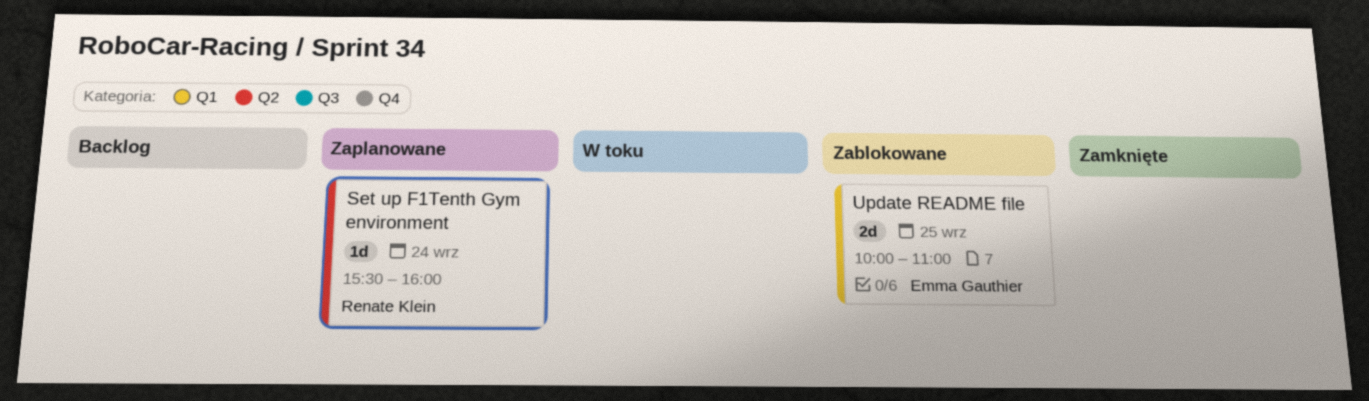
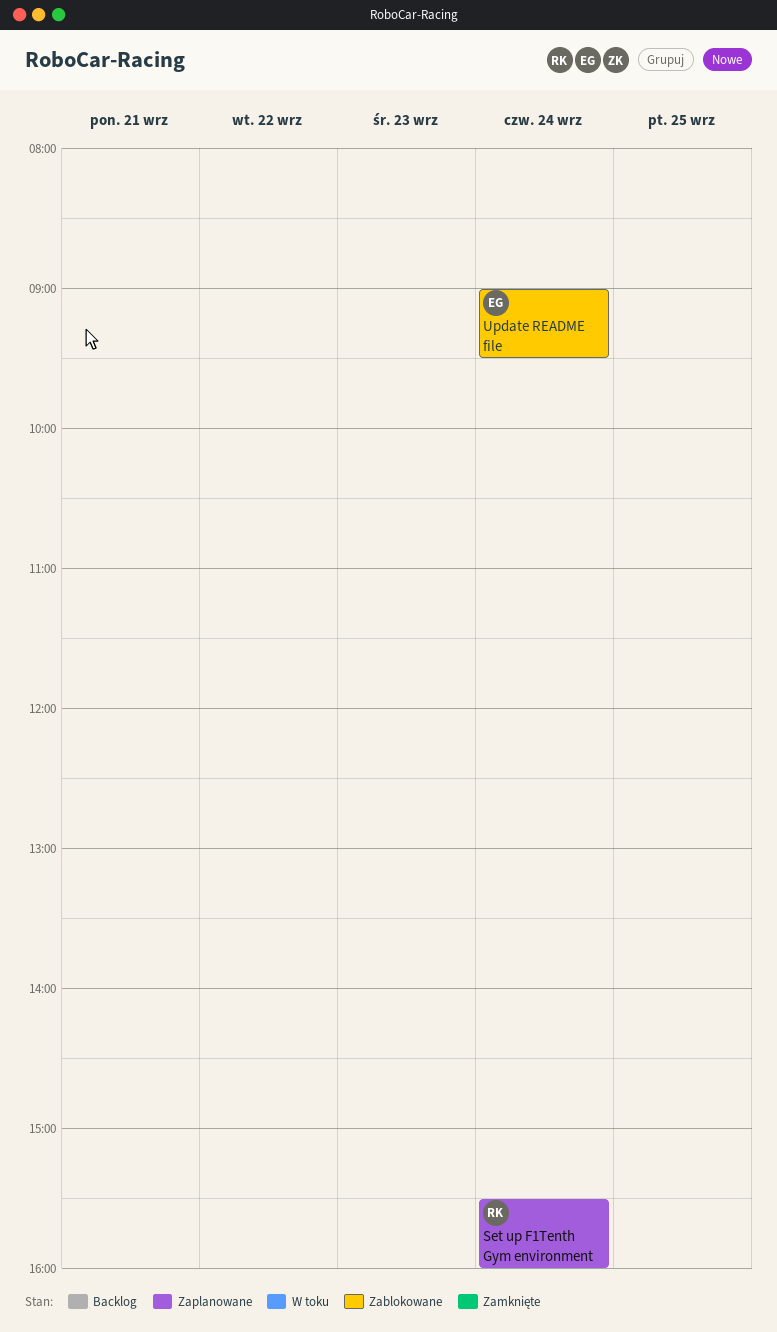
Update README file, day: Sep 25 -> Sep 24
Update README file, begins: 10:00 -> 09:00
Update README file, ends: 11:00 -> 09:30

